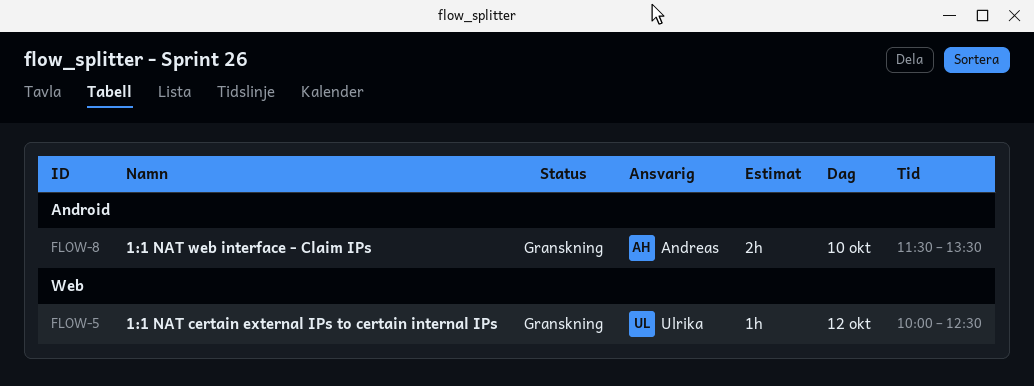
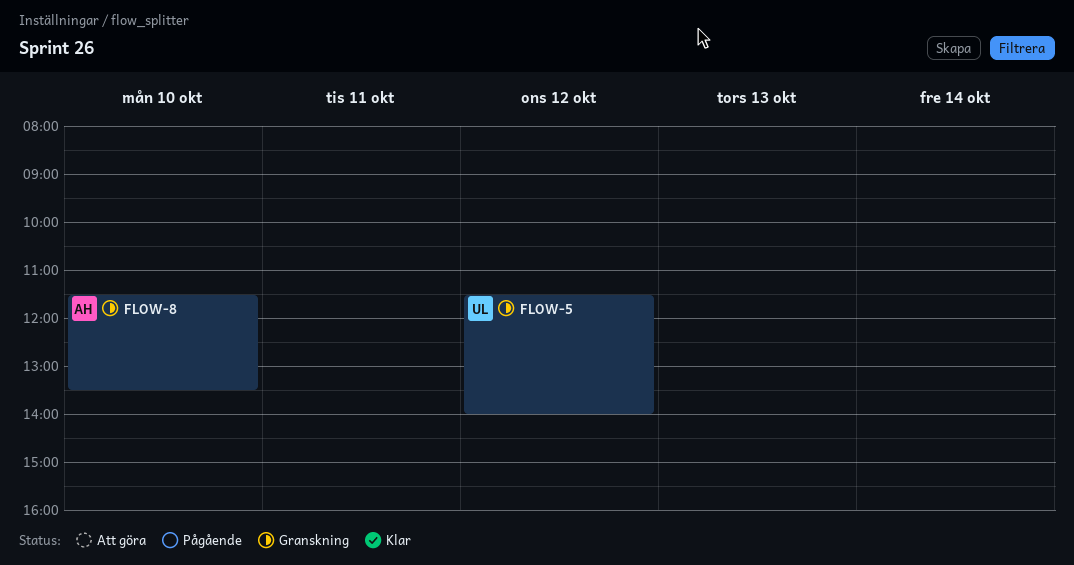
FLOW-5, begins: 10:00 -> 11:30
FLOW-5, ends: 12:30 -> 14:00

